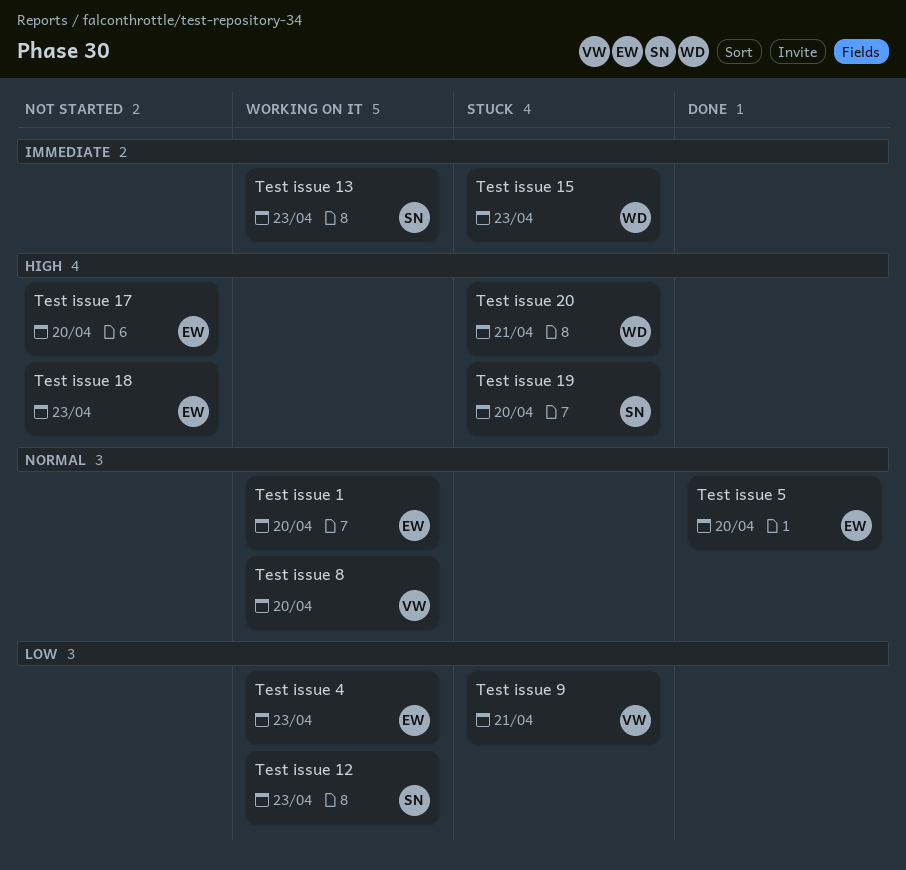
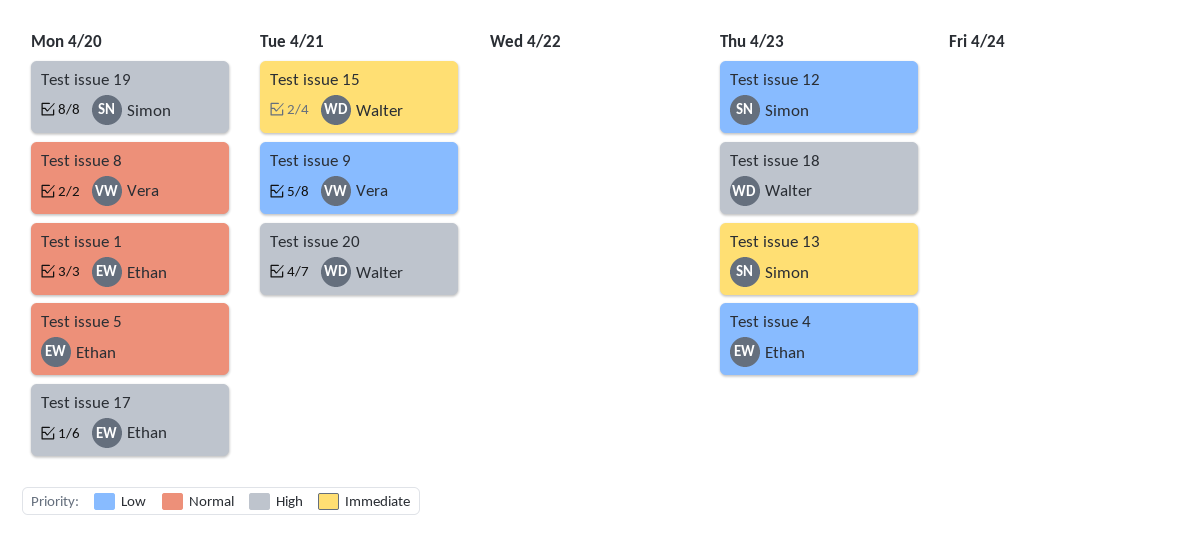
Test issue 15, due: Apr 23 -> Apr 21
Test issue 18, owner: Ethan -> Walter

